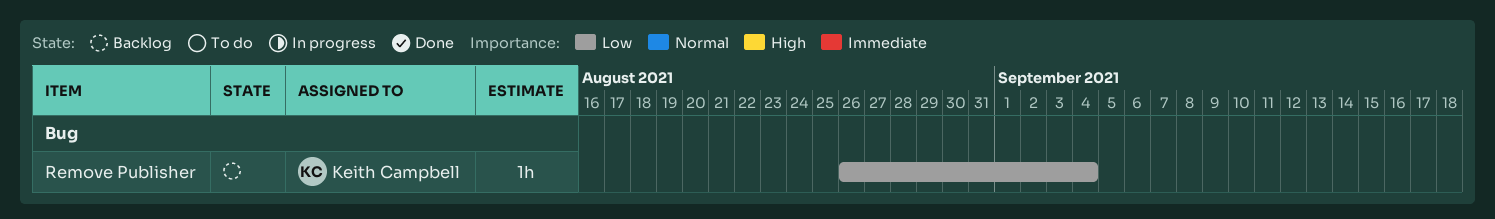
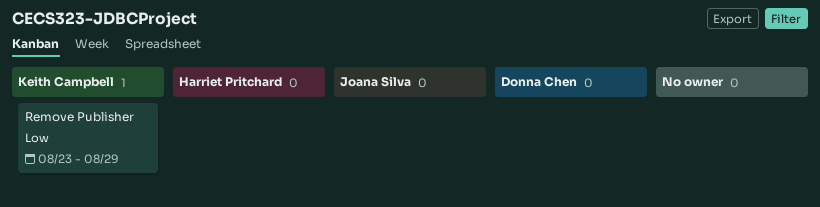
Remove Publisher, start: Aug 26 -> Aug 23
Remove Publisher, due: Sep 4 -> Aug 29

